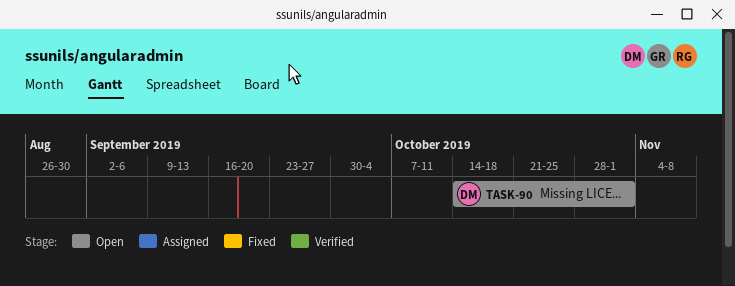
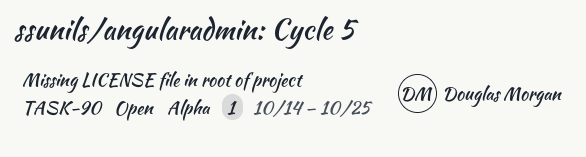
TASK-90, due: Nov 1 -> Oct 25

